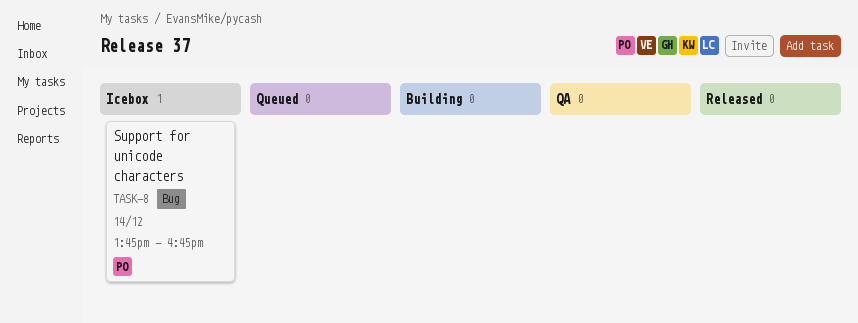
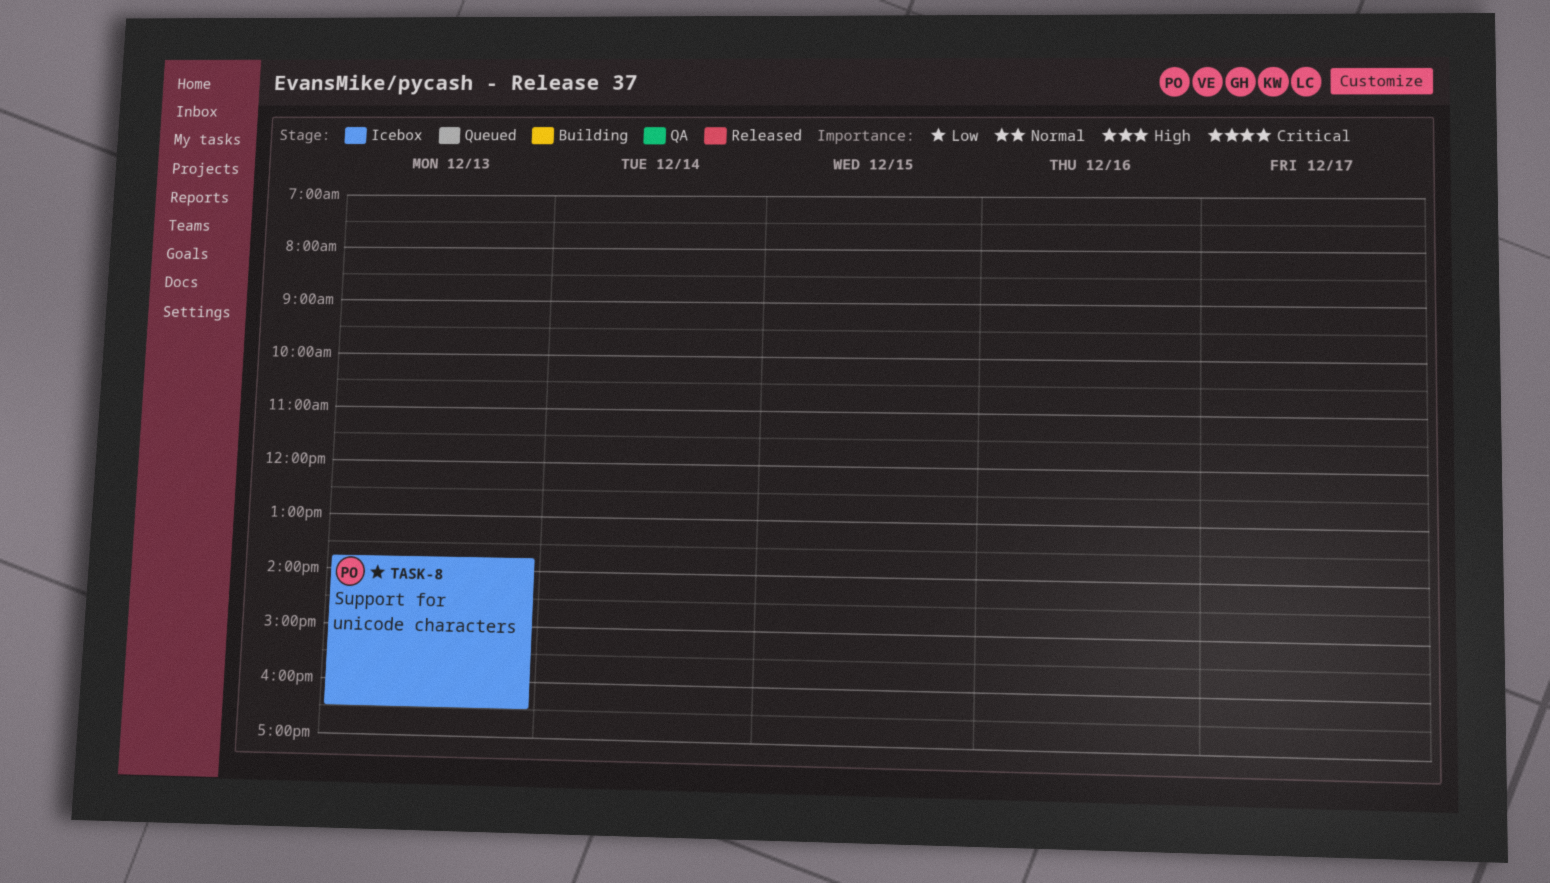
TASK-8, day: Dec 14 -> Dec 13
TASK-8, ends: 16:45 -> 16:30

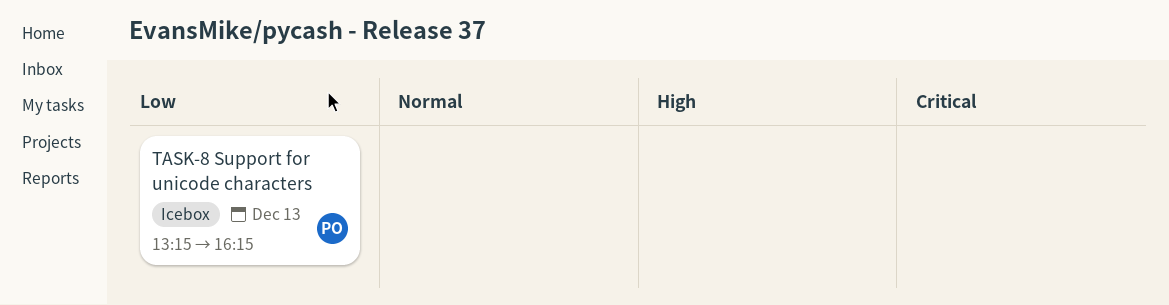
TASK-8, begins: 13:45 -> 13:15
TASK-8, ends: 16:30 -> 16:15

